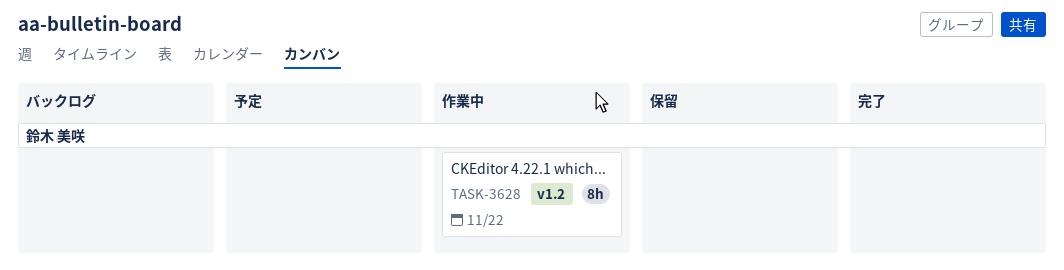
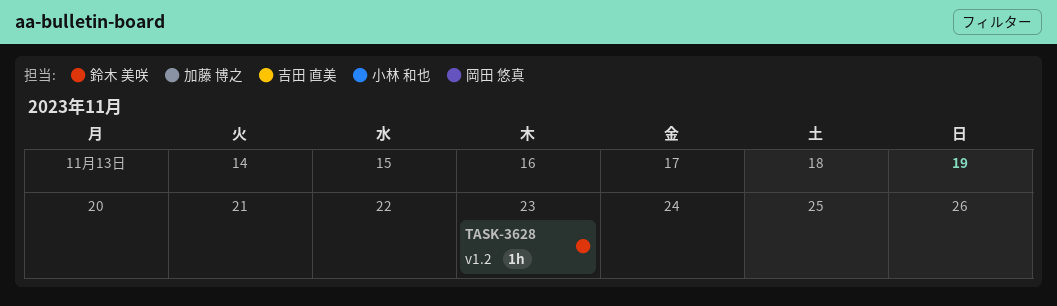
TASK-3628, estimate: 8h -> 1h
TASK-3628, due: Nov 22 -> Nov 23

